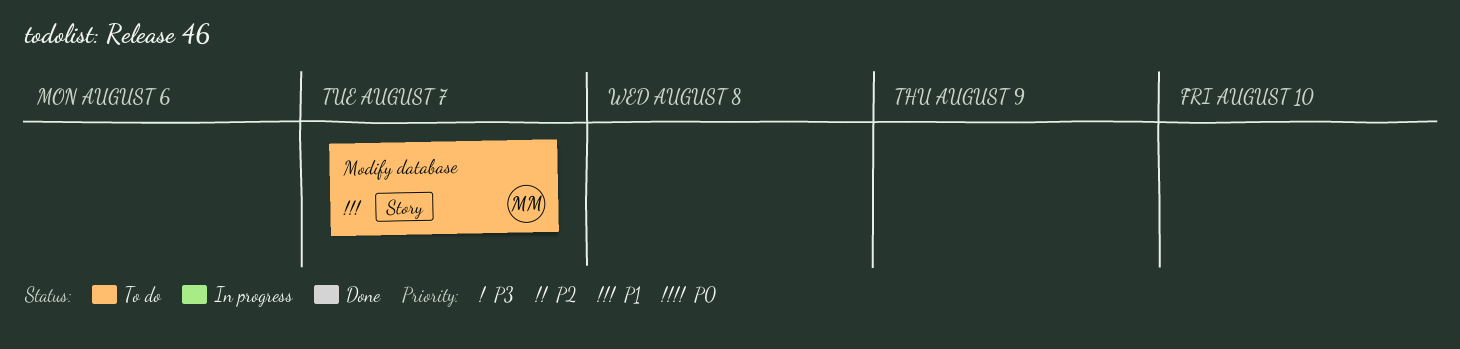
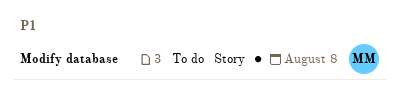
Modify database, due: Aug 7 -> Aug 8

